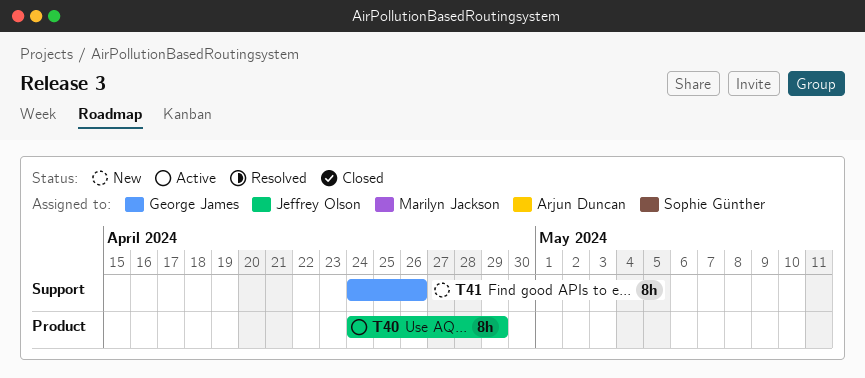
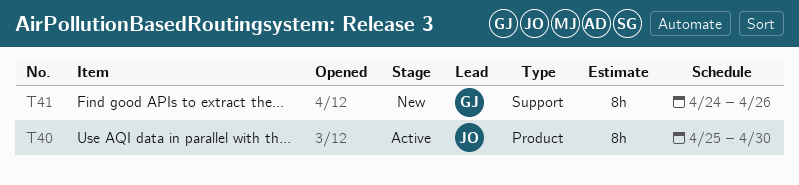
T40, start: Apr 24 -> Apr 25
T40, due: Apr 29 -> Apr 30

